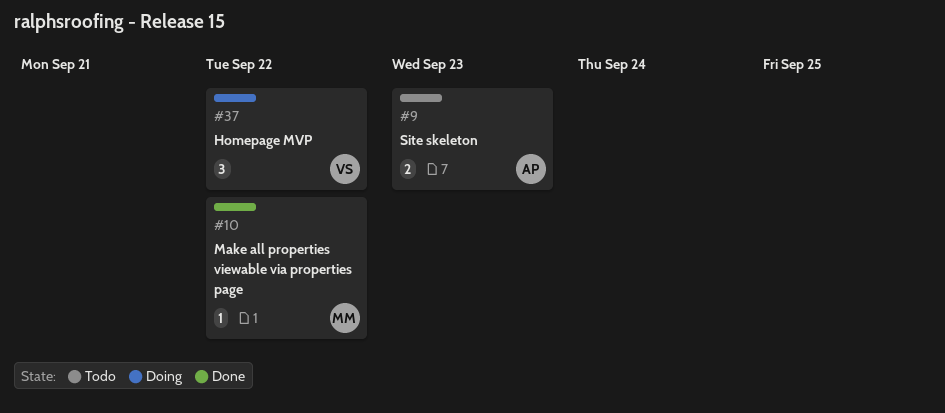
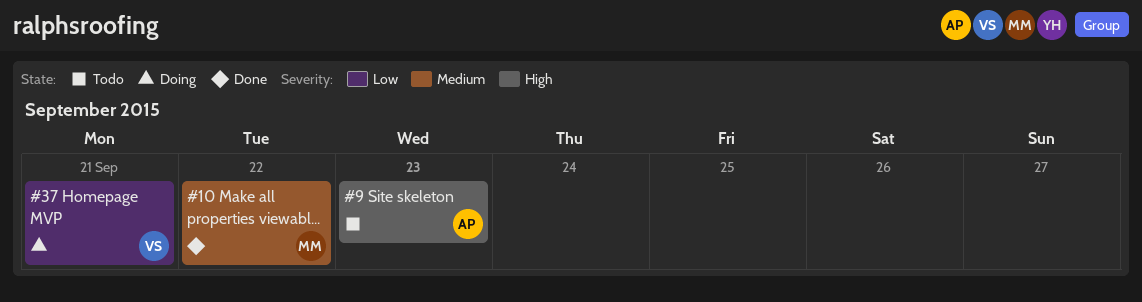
#37, due: Sep 22 -> Sep 21

